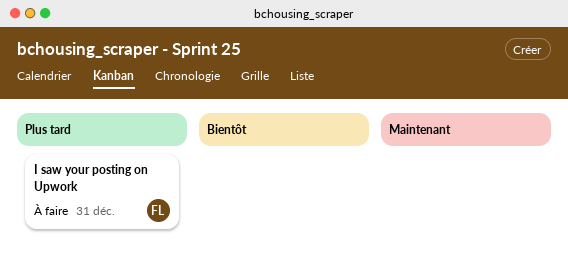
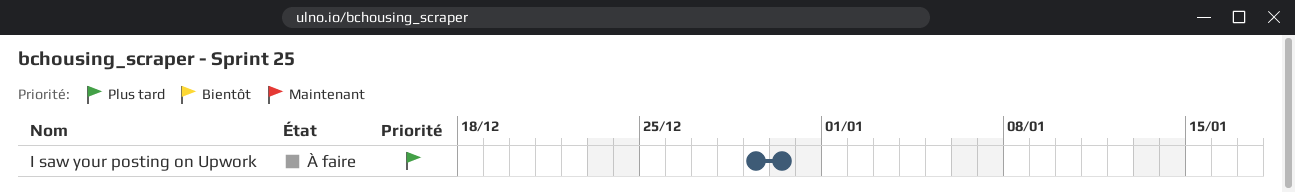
I saw your posting on Upwork, due: Dec 31 -> Dec 30

